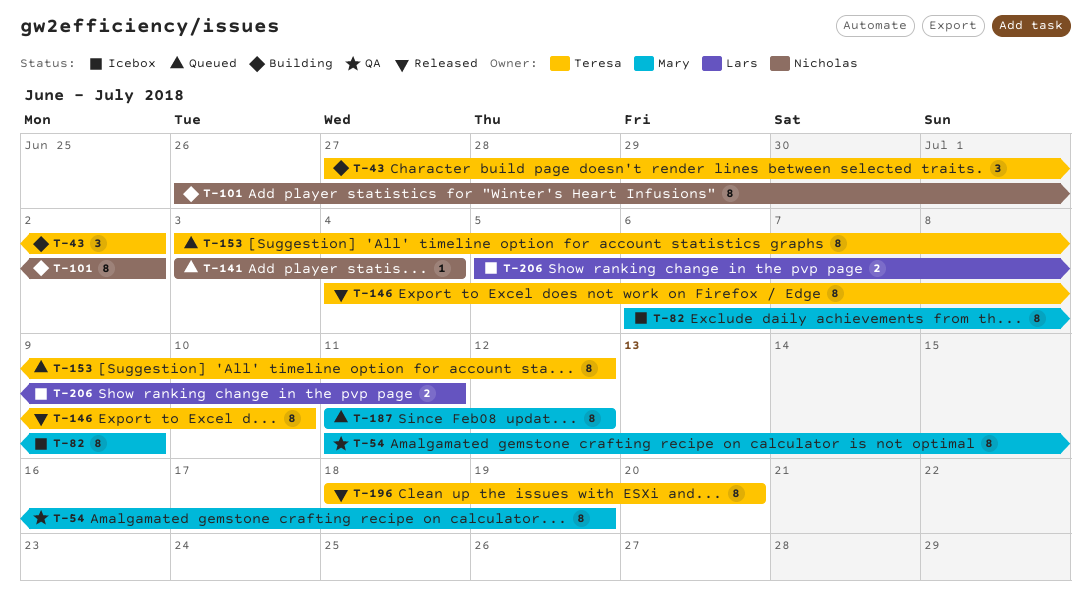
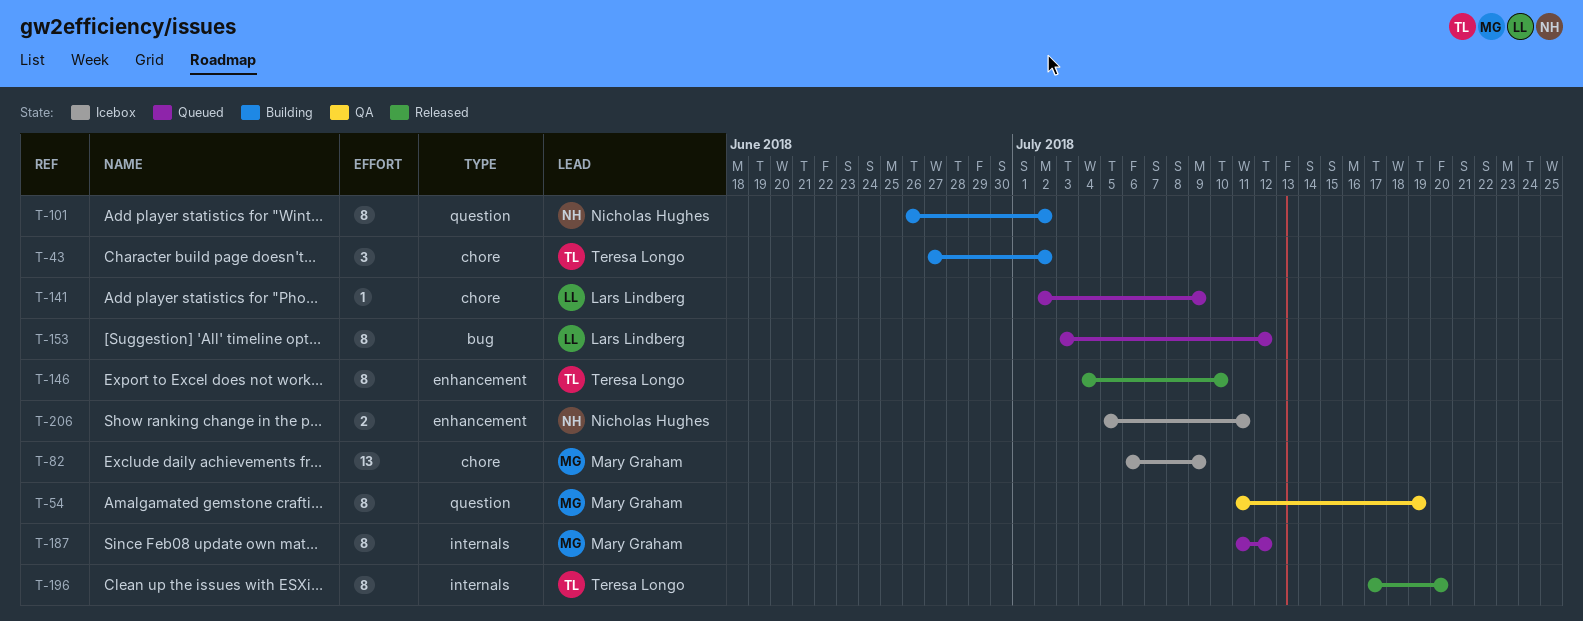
T-82, estimate: 8 -> 13
T-141, owner: Nicholas Hughes -> Lars Lindberg
T-141, start: Jul 3 -> Jul 2
T-141, due: Jul 4 -> Jul 9
T-153, owner: Teresa Longo -> Lars Lindberg
T-196, start: Jul 18 -> Jul 17
T-206, owner: Lars Lindberg -> Nicholas Hughes

